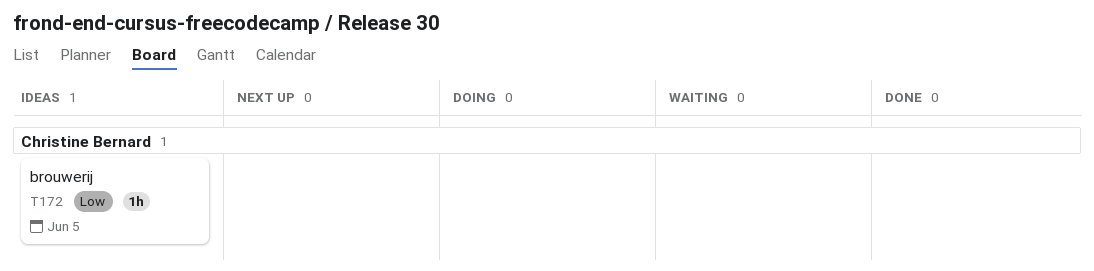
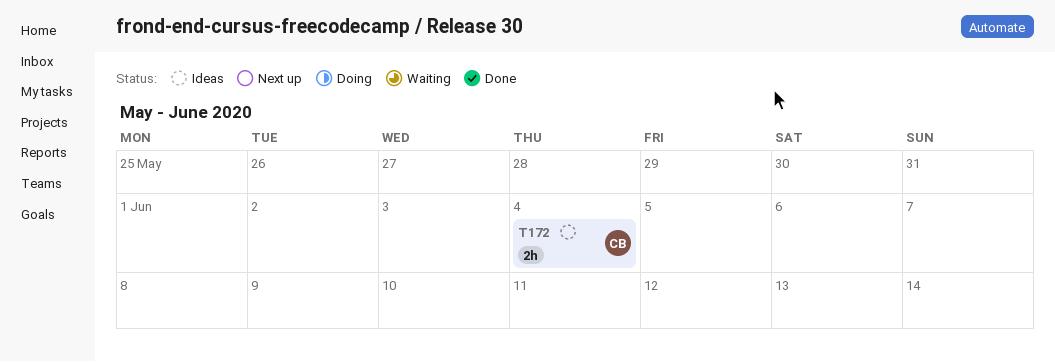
T172, estimate: 1h -> 2h
T172, due: Jun 5 -> Jun 4

